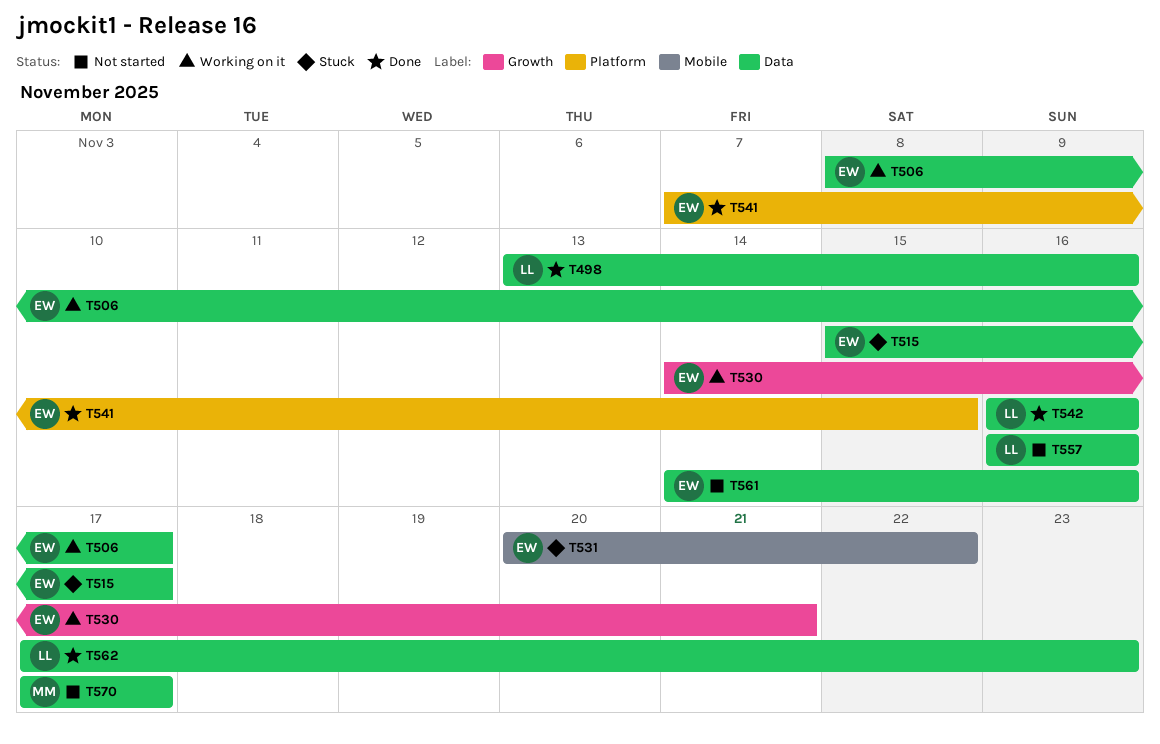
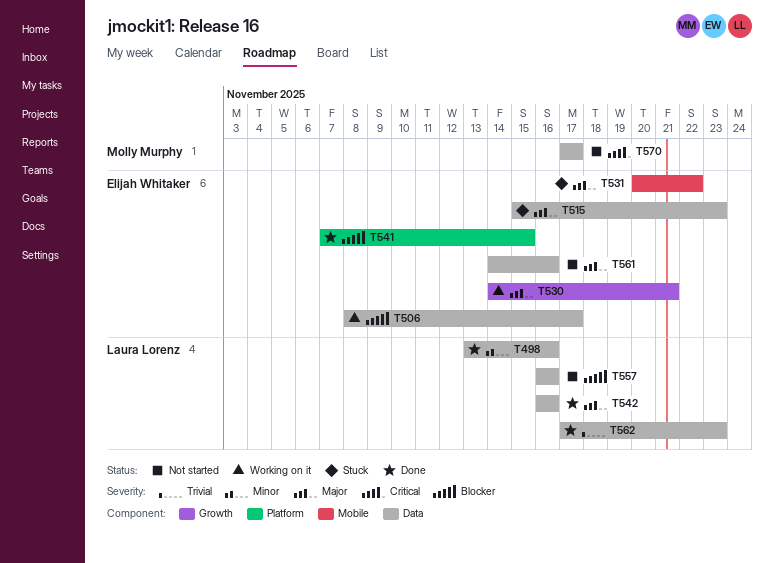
T515, due: Nov 17 -> Nov 23

